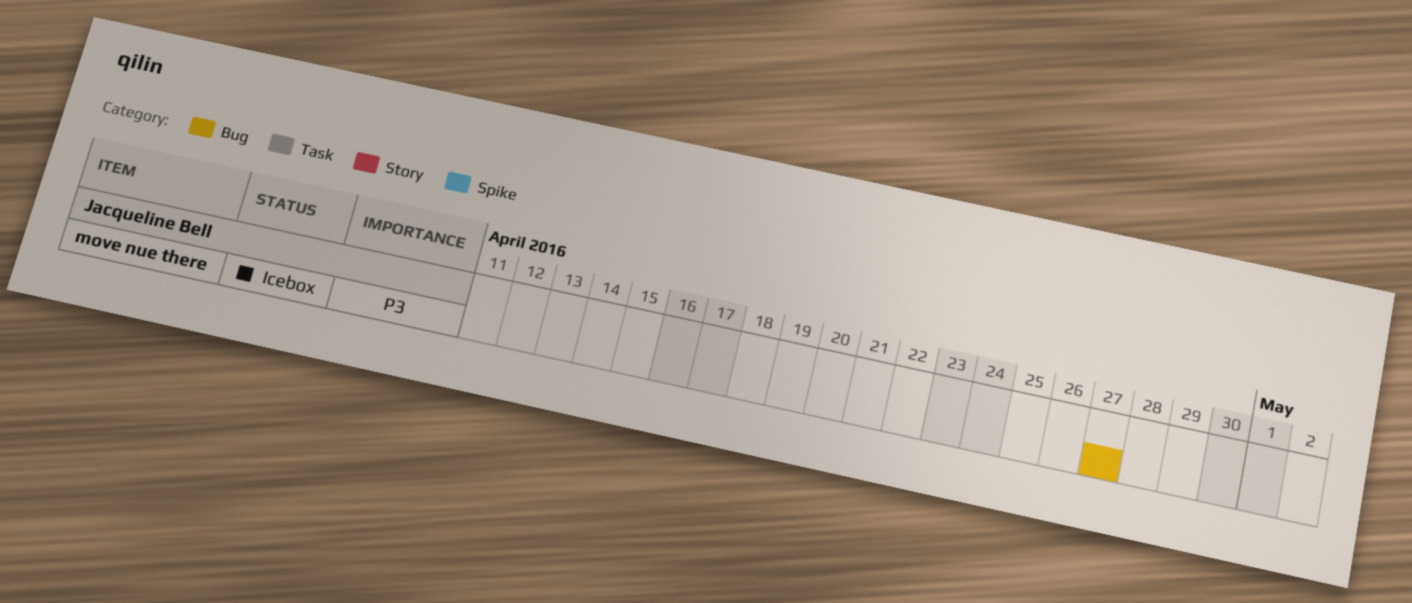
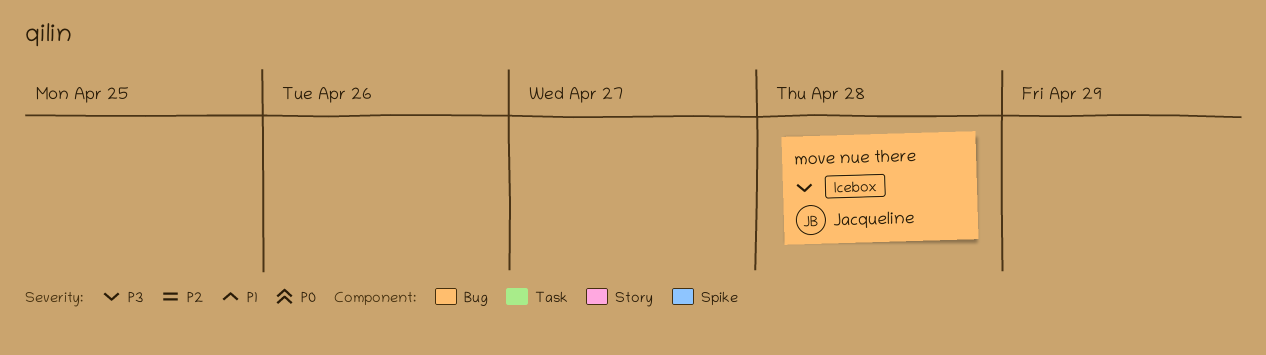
move nue there, due: Apr 27 -> Apr 28

